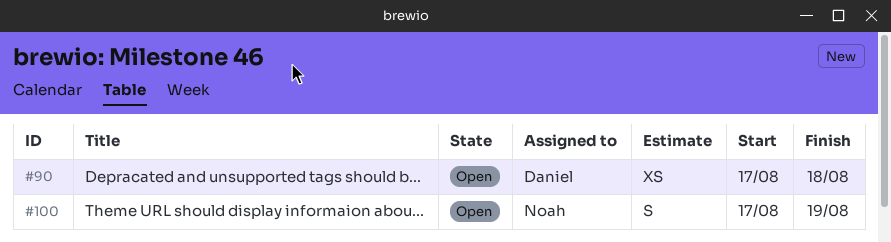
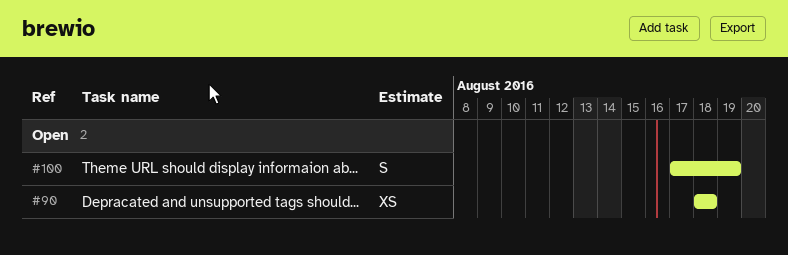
#90, start: Aug 17 -> Aug 18

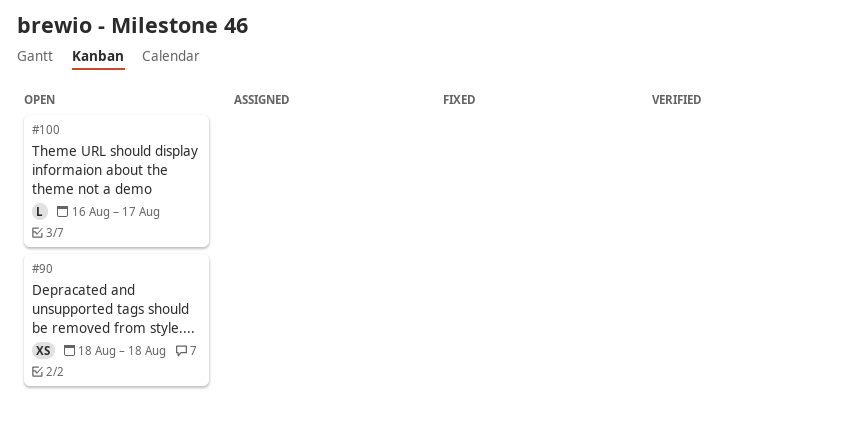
#100, estimate: S -> L
#100, start: Aug 17 -> Aug 16
#100, due: Aug 19 -> Aug 17

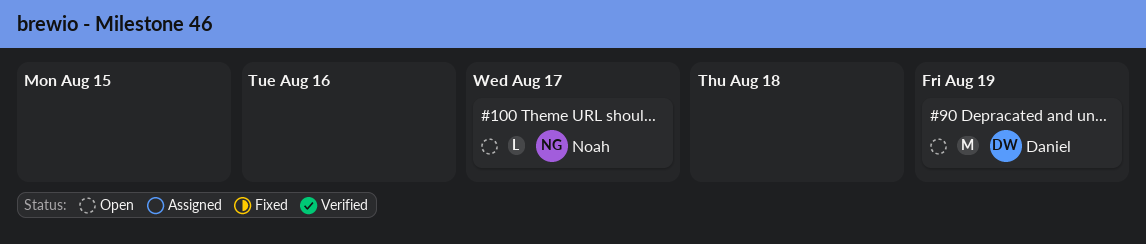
#90, estimate: XS -> M
#90, due: Aug 18 -> Aug 19

